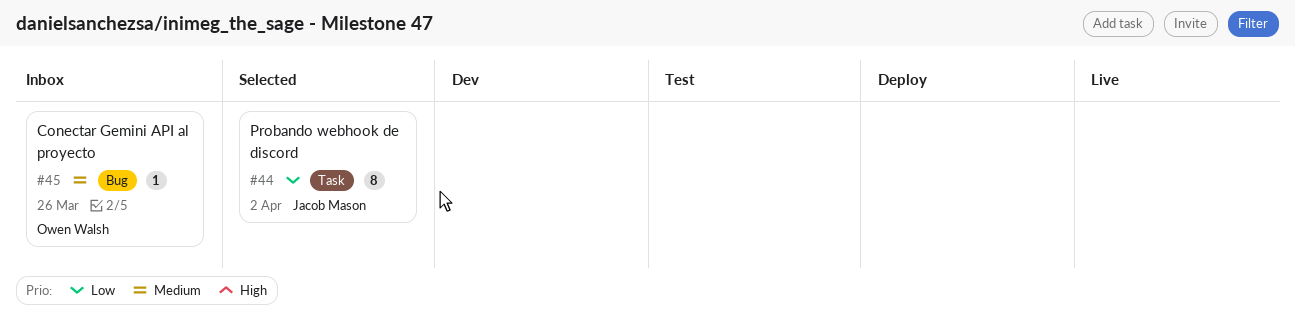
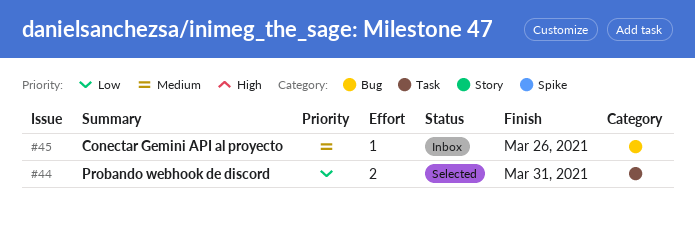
#44, estimate: 8 -> 2
#44, due: Apr 2 -> Mar 31

